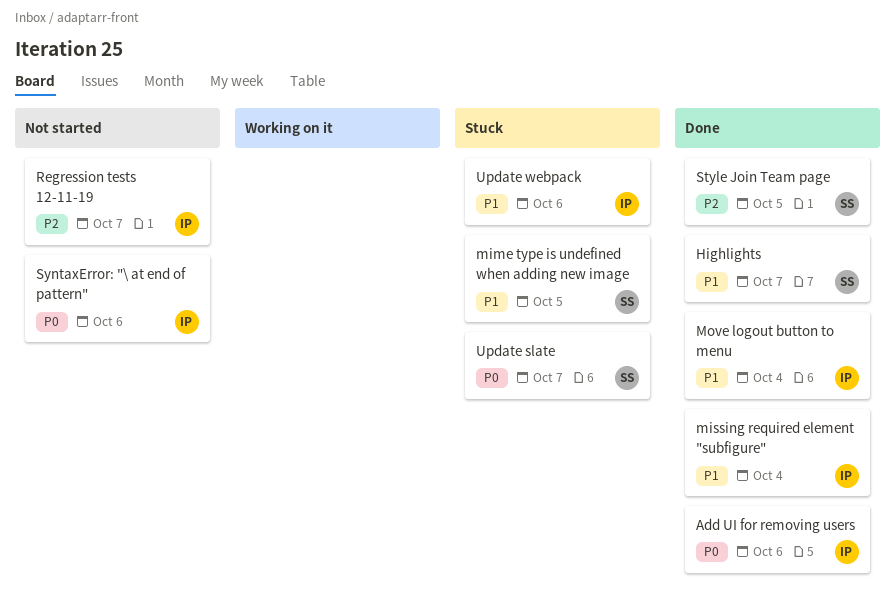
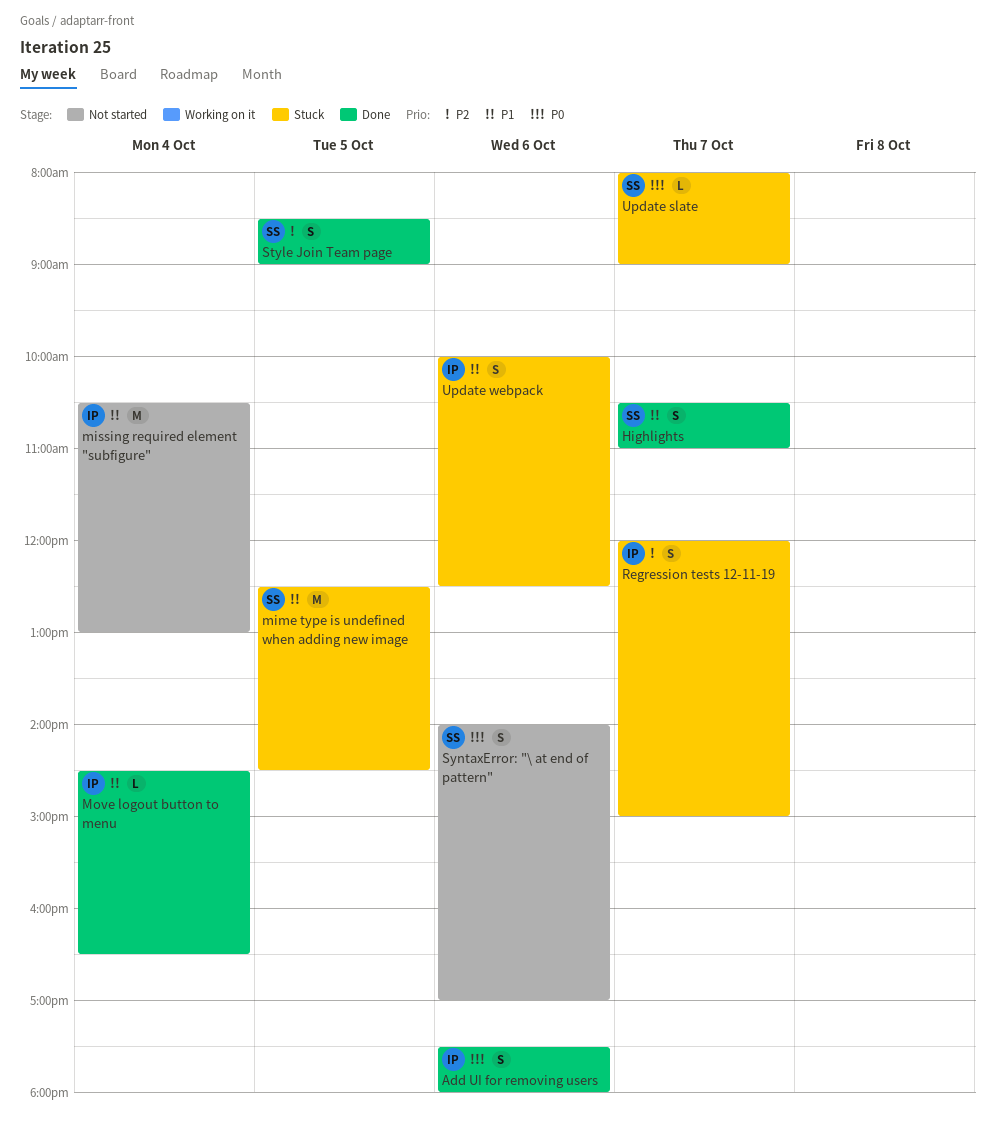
missing required element "subfigure", status: Done -> Not started
Regression tests 12-11-19, status: Not started -> Stuck
SyntaxError: "\ at end of pattern", owner: IP -> SS

